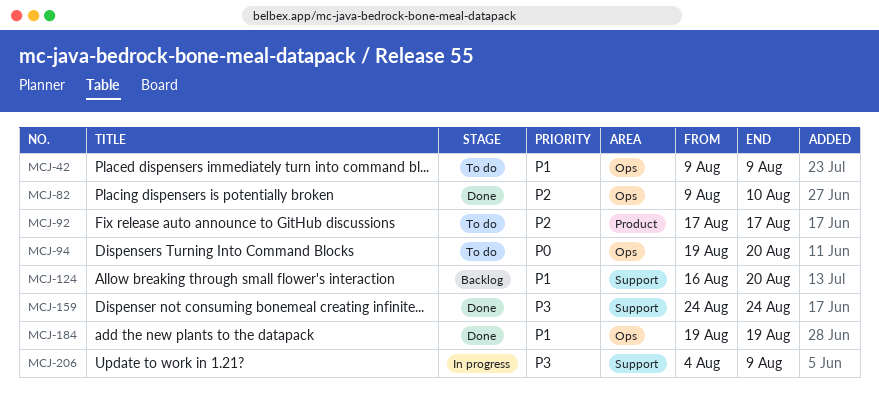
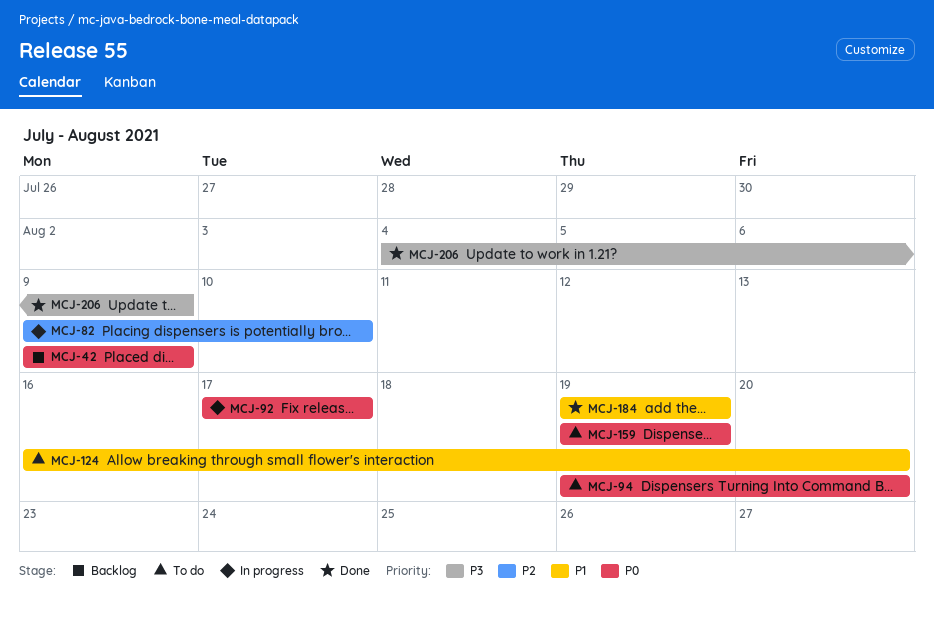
MCJ-42, status: To do -> Backlog
MCJ-42, priority: P1 -> P0
MCJ-82, status: Done -> In progress
MCJ-92, status: To do -> In progress
MCJ-92, priority: P2 -> P0
MCJ-124, status: Backlog -> To do
MCJ-159, status: Done -> To do
MCJ-159, priority: P3 -> P0
MCJ-159, start: Aug 24 -> Aug 19
MCJ-159, due: Aug 24 -> Aug 19
MCJ-206, status: In progress -> Done

